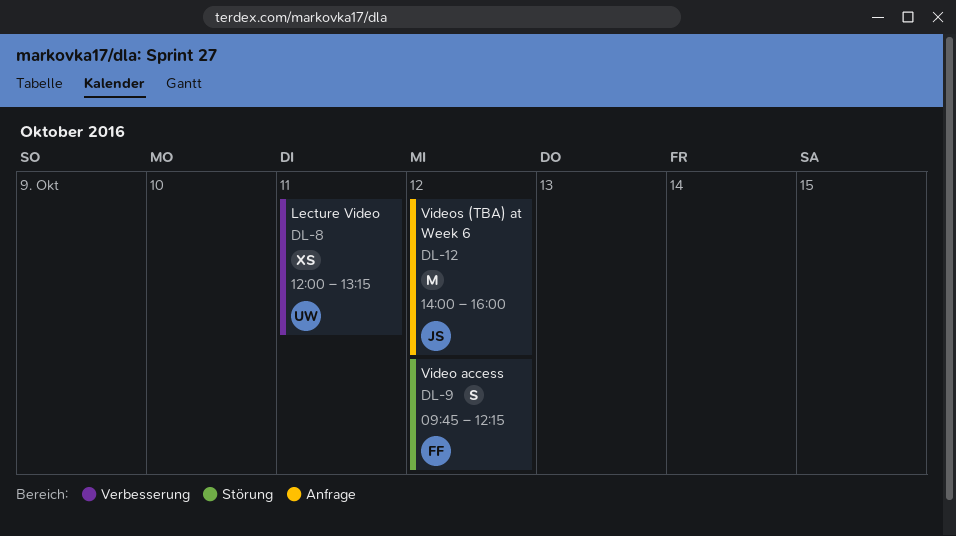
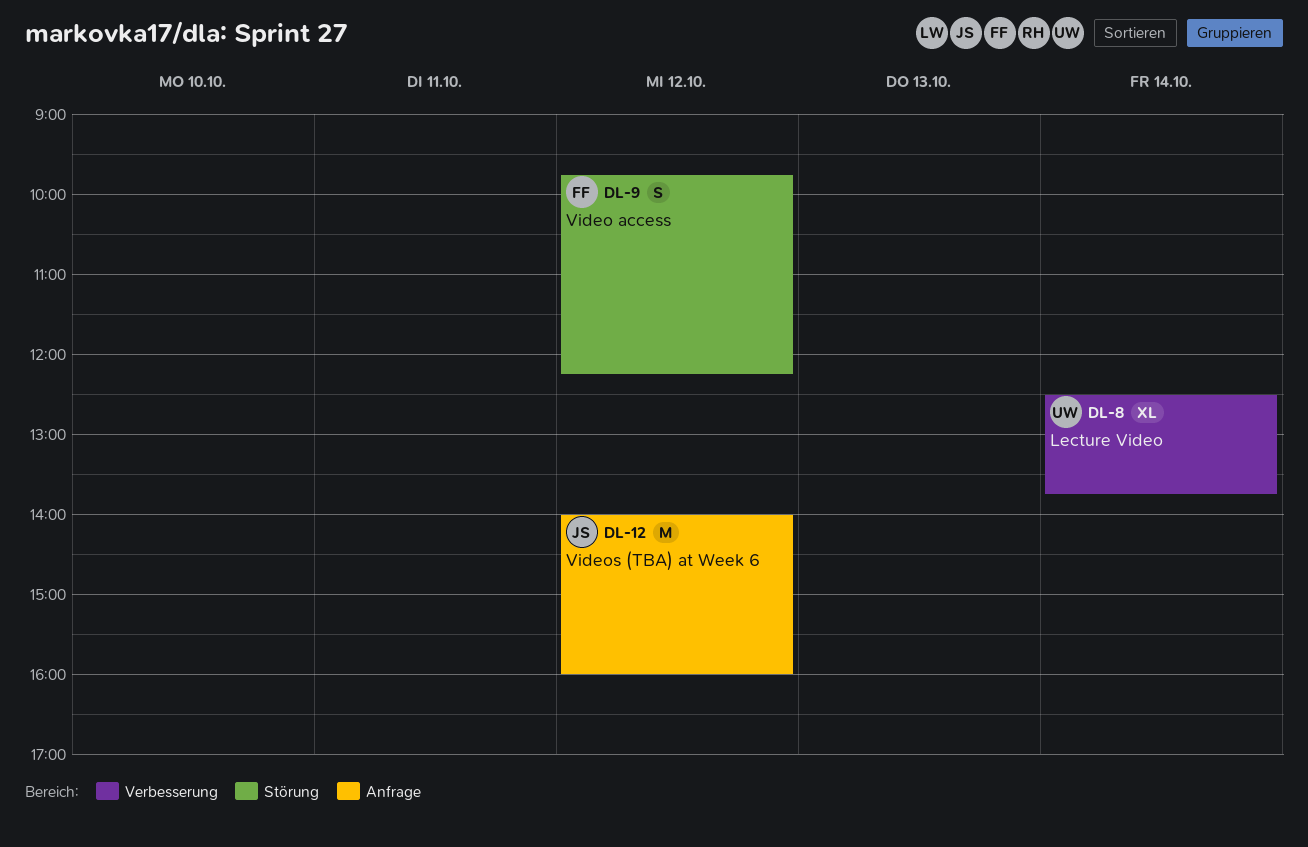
DL-8, estimate: XS -> XL
DL-8, day: Oct 11 -> Oct 14
DL-8, begins: 12:00 -> 12:30
DL-8, ends: 13:15 -> 13:45

